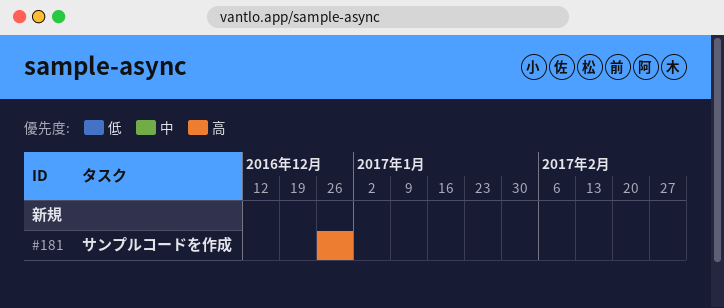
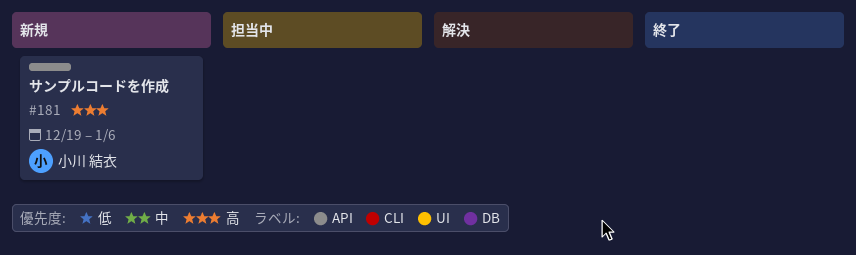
#181, start: Dec 26 -> Dec 19
#181, due: Dec 30 -> Jan 6

